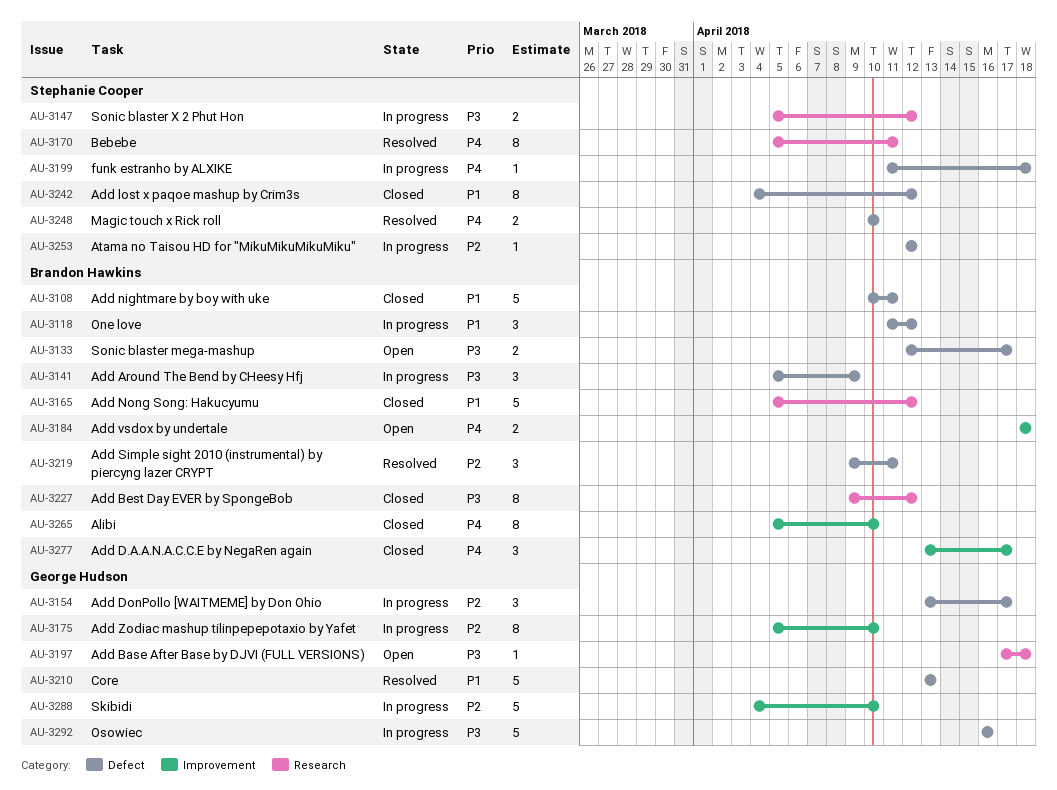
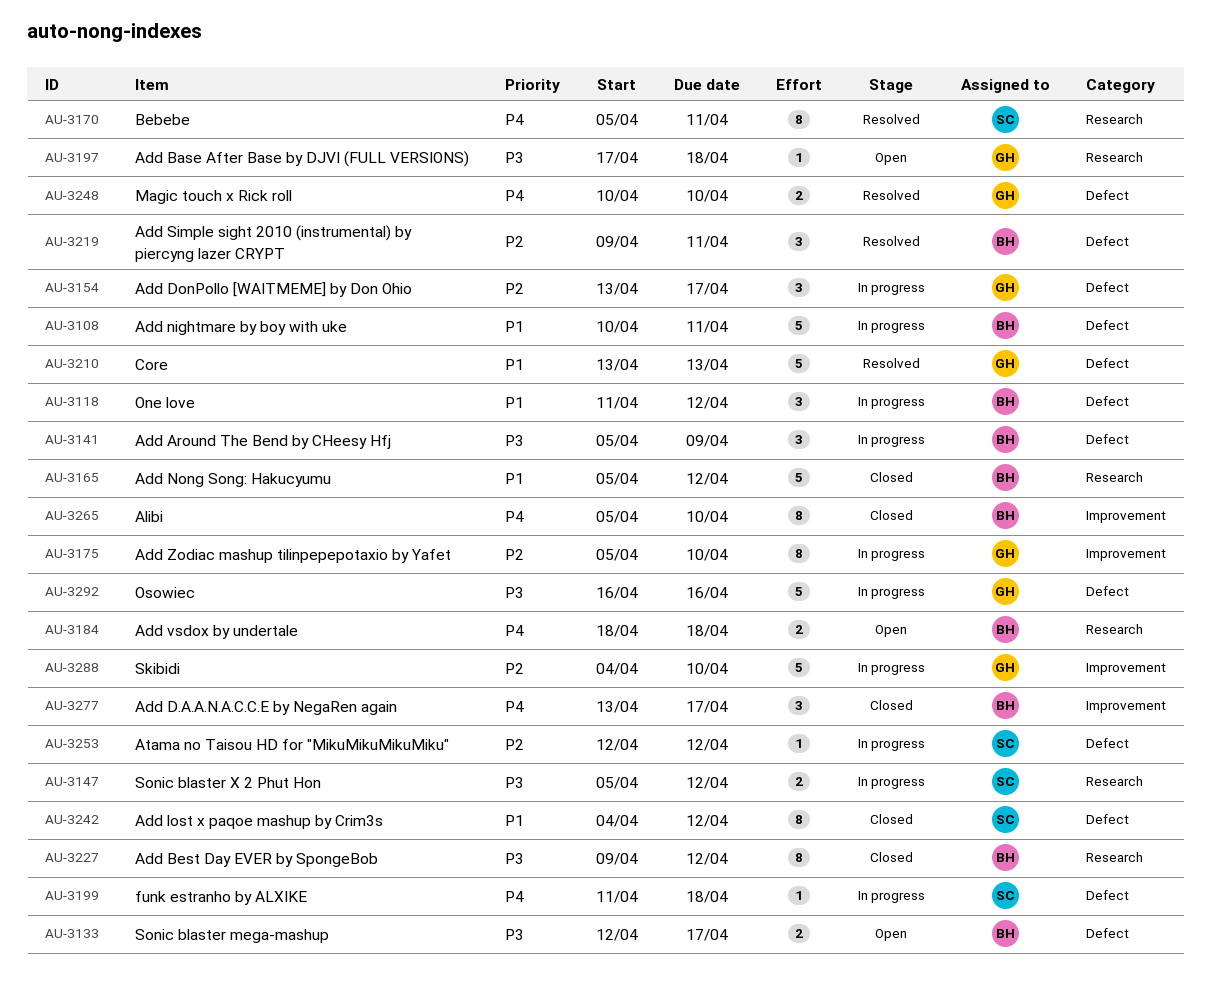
AU-3108, status: Closed -> In progress
AU-3184, label: Improvement -> Research
AU-3248, owner: Stephanie Cooper -> George Hudson

